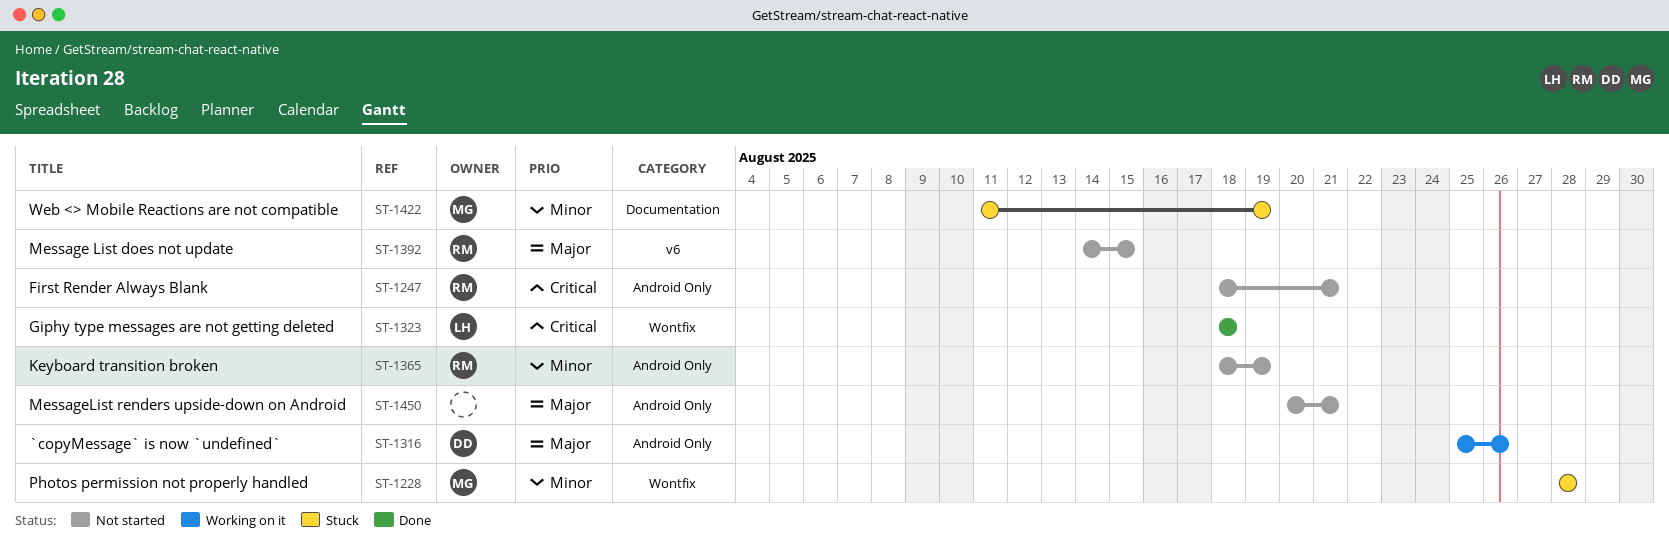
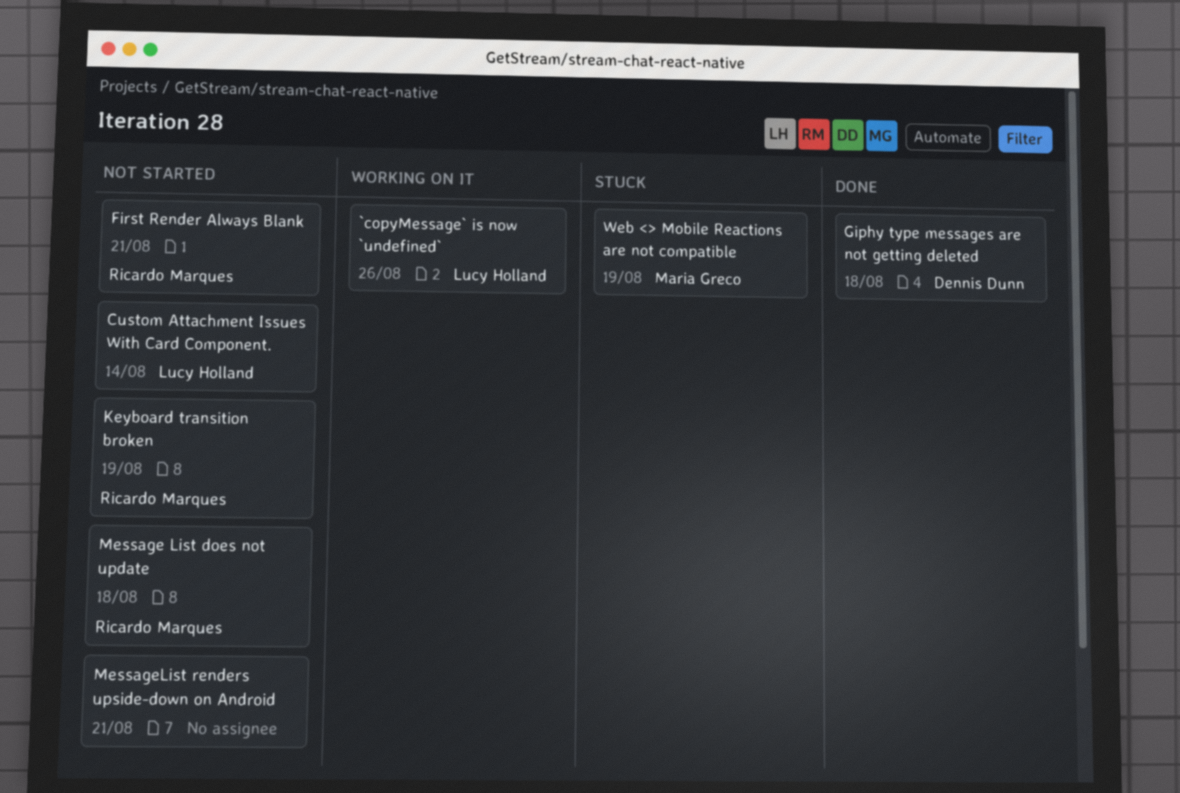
`copyMessage` is now `undefined`, owner: Dennis Dunn -> Lucy Holland
Custom Attachment Issues With Card Component.: none -> present
Giphy type messages are not getting deleted, owner: Lucy Holland -> Dennis Dunn
Message List does not update, due: Aug 15 -> Aug 18
Photos permission not properly handled: present -> none

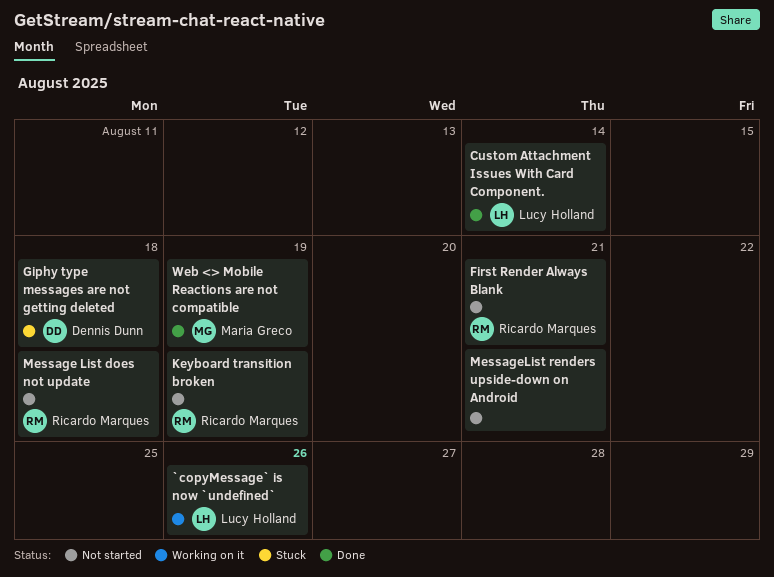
Custom Attachment Issues With Card Component., status: Not started -> Done
Giphy type messages are not getting deleted, status: Done -> Stuck
Web <> Mobile Reactions are not compatible, status: Stuck -> Done

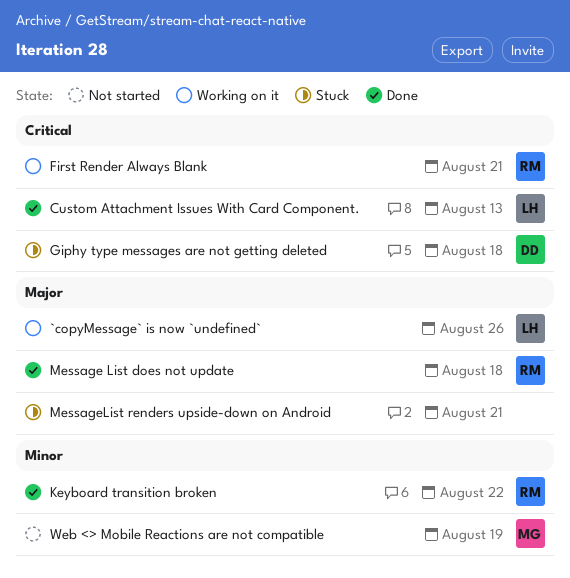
Custom Attachment Issues With Card Component., due: Aug 14 -> Aug 13
First Render Always Blank, status: Not started -> Working on it
Keyboard transition broken, status: Not started -> Done
Keyboard transition broken, due: Aug 19 -> Aug 22
Message List does not update, status: Not started -> Done
MessageList renders upside-down on Android, status: Not started -> Stuck
Web <> Mobile Reactions are not compatible, status: Done -> Not started

